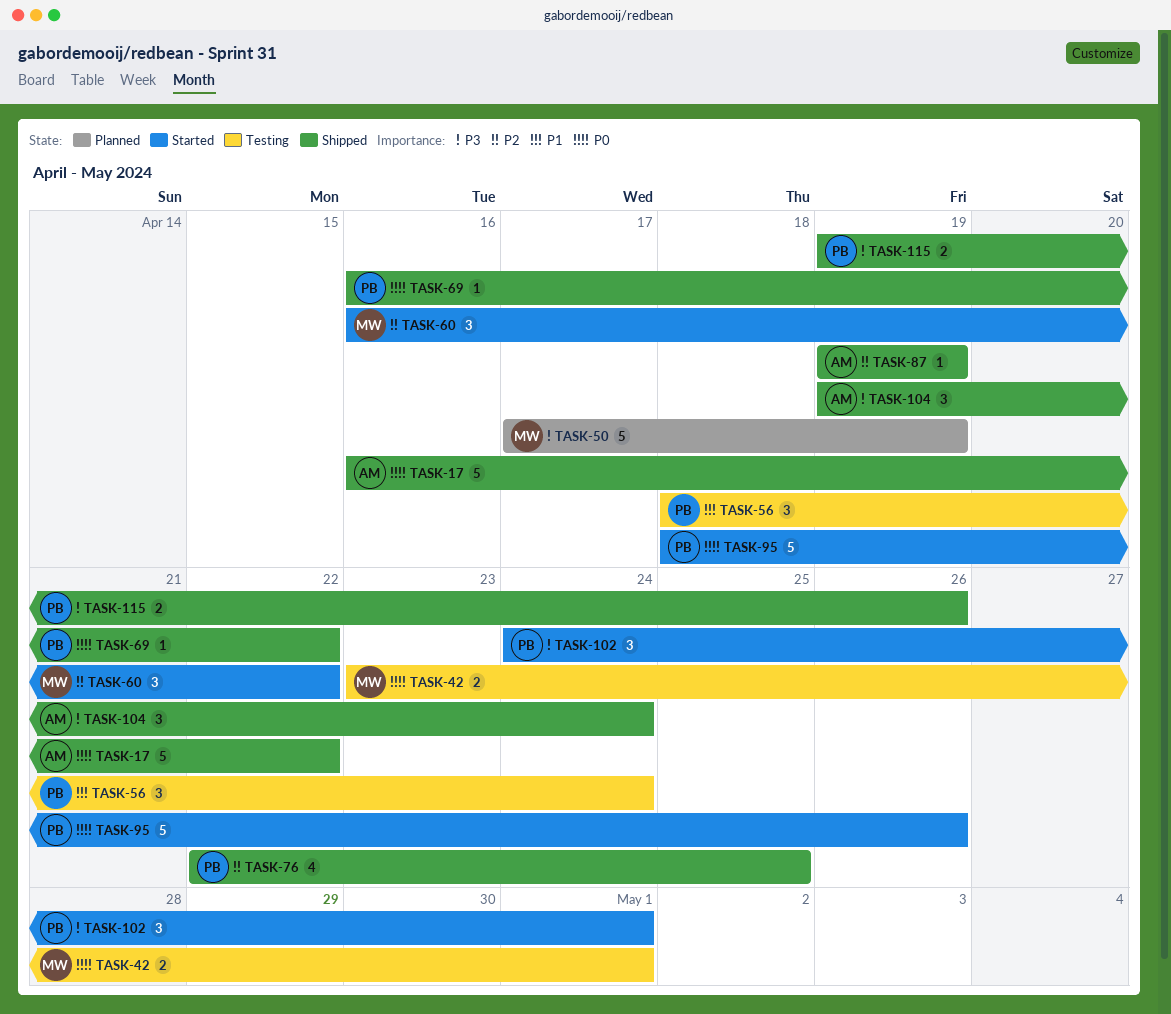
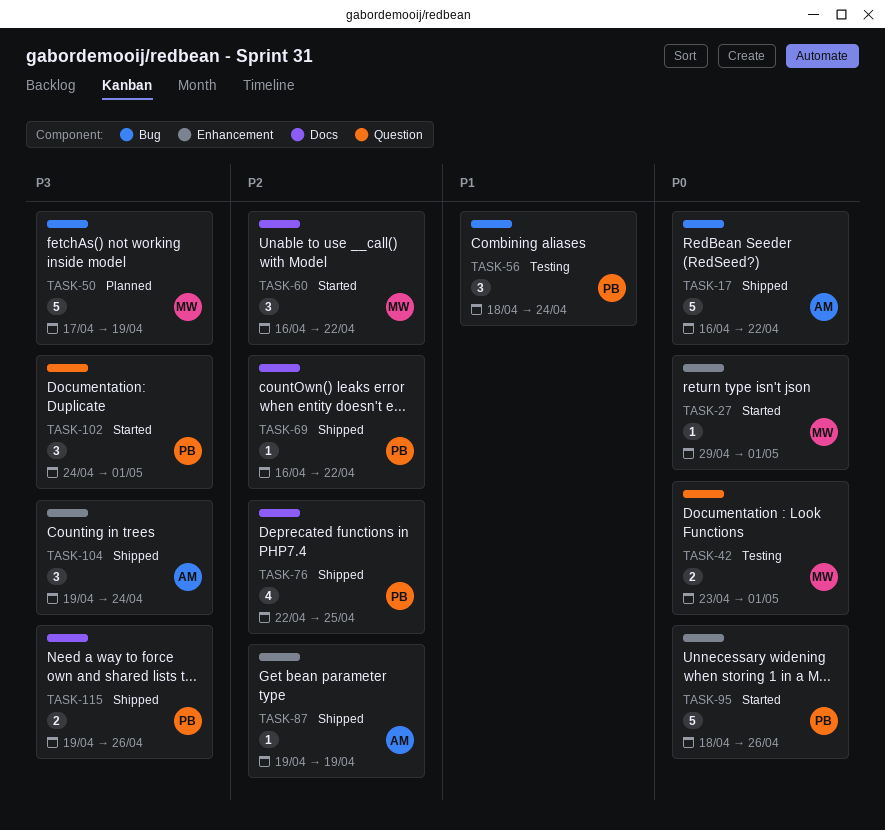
TASK-27: none -> present
TASK-69, priority: P0 -> P2

